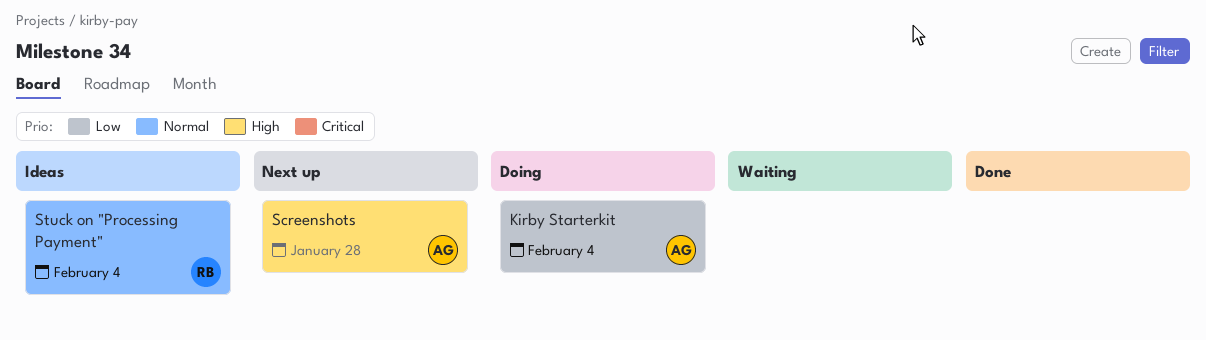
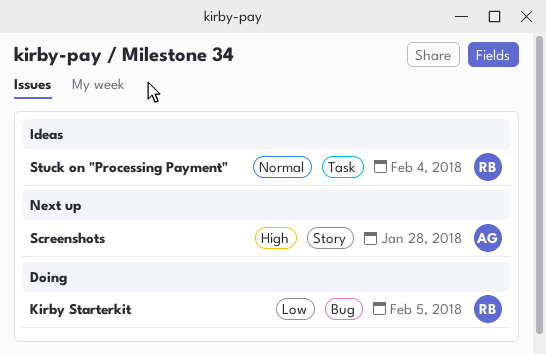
Kirby Starterkit, owner: AG -> RB
Kirby Starterkit, due: Feb 4 -> Feb 5

